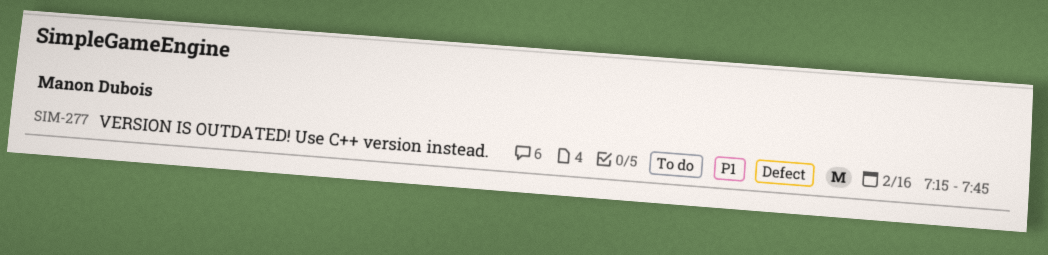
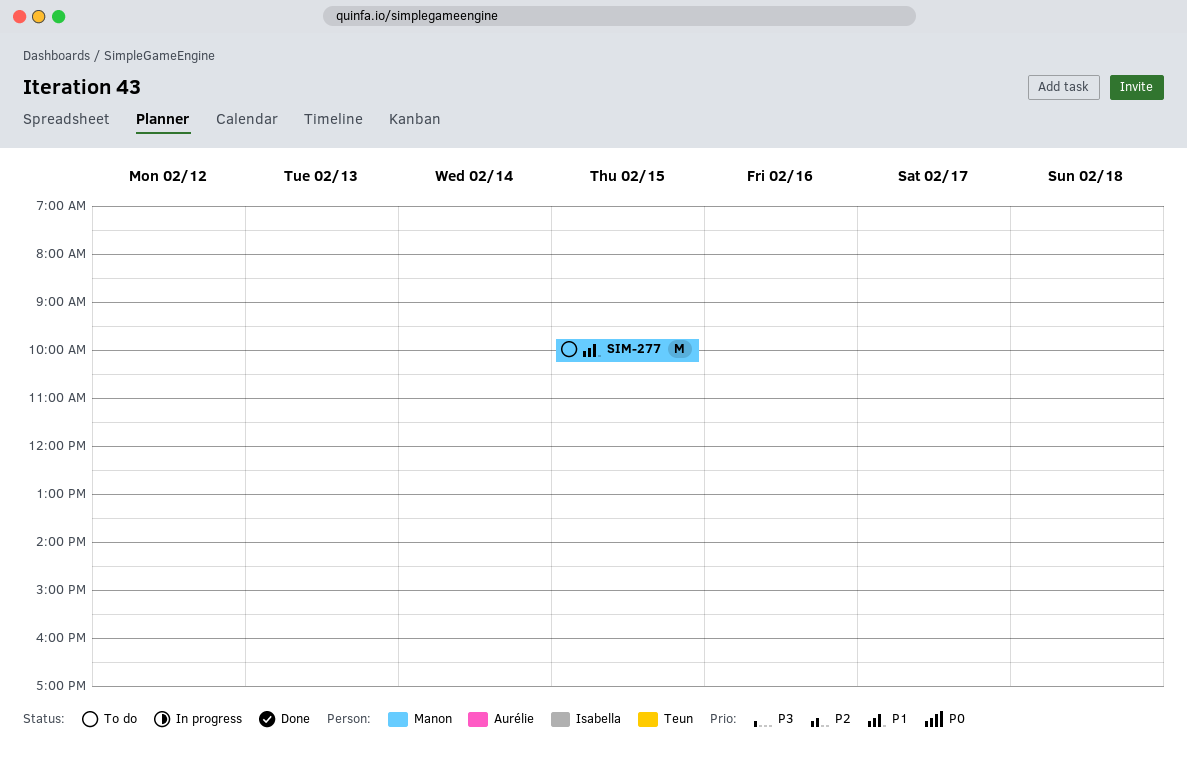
SIM-277, day: Feb 16 -> Feb 15
SIM-277, begins: 07:15 -> 09:45
SIM-277, ends: 07:45 -> 10:15

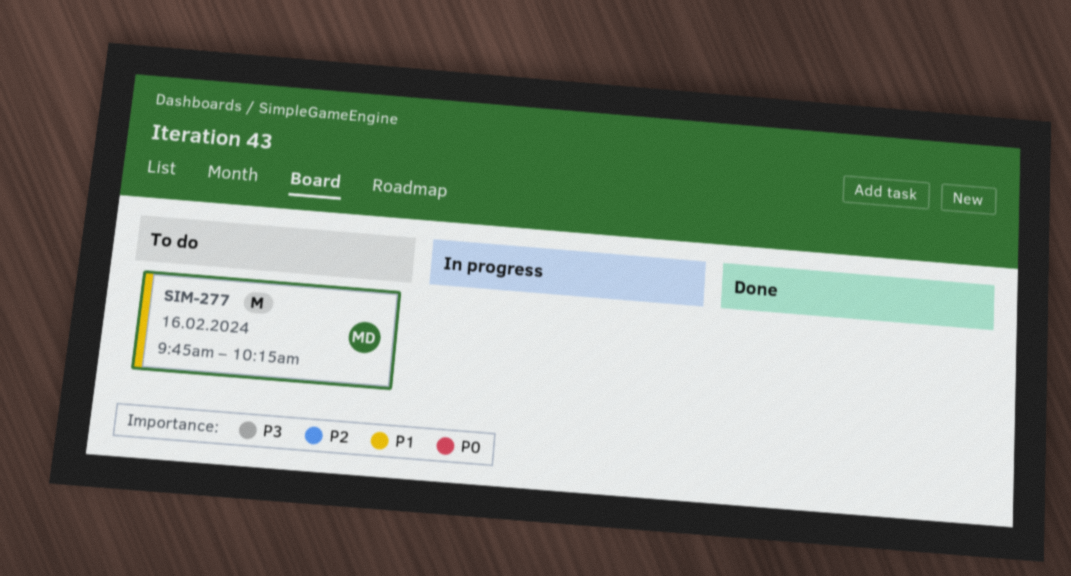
SIM-277, day: Feb 15 -> Feb 16

